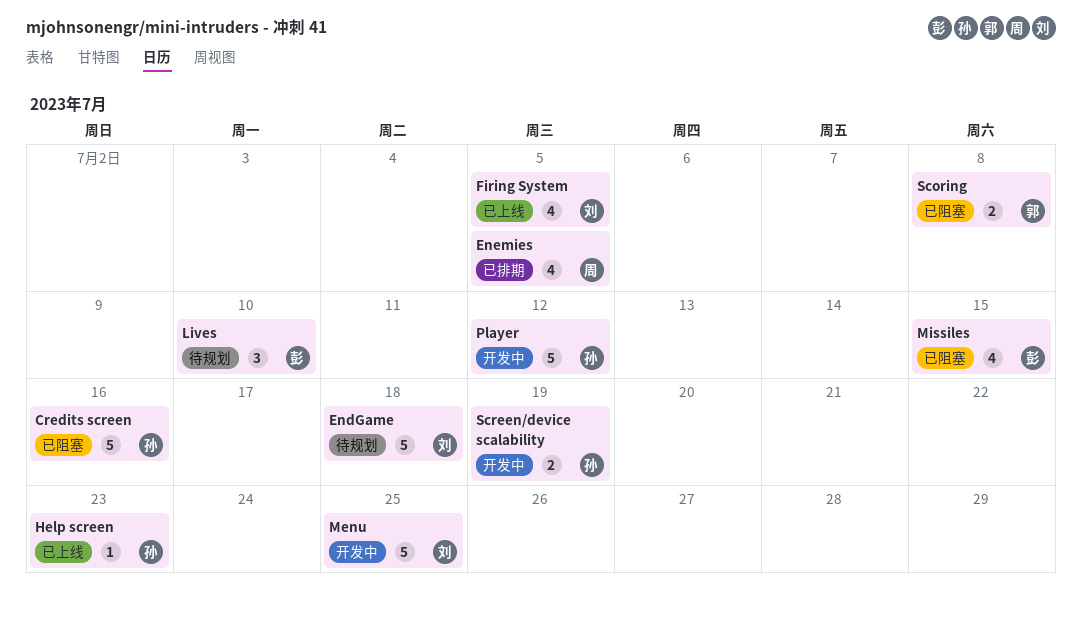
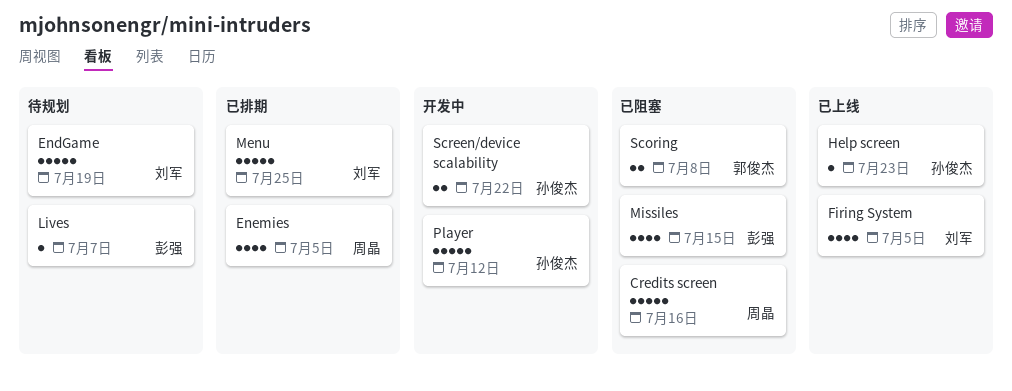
Credits screen, owner: 孙俊杰 -> 周晶
EndGame, due: Jul 18 -> Jul 19
Lives, estimate: 3 -> 1
Lives, due: Jul 10 -> Jul 7
Menu, status: 开发中 -> 已排期
Screen/device scalability, due: Jul 19 -> Jul 22

